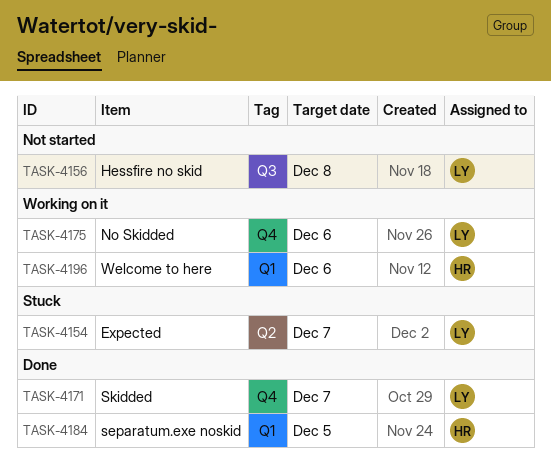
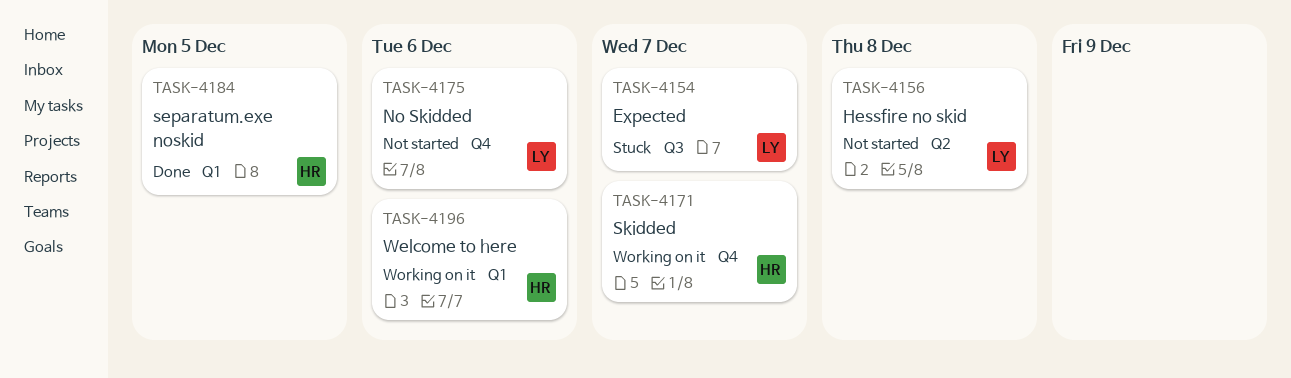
TASK-4154, label: Q2 -> Q3
TASK-4156, label: Q3 -> Q2
TASK-4171, status: Done -> Working on it
TASK-4171, owner: LY -> HR
TASK-4175, status: Working on it -> Not started

